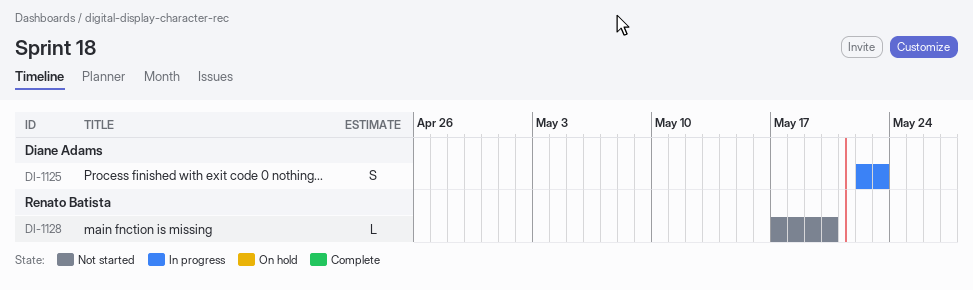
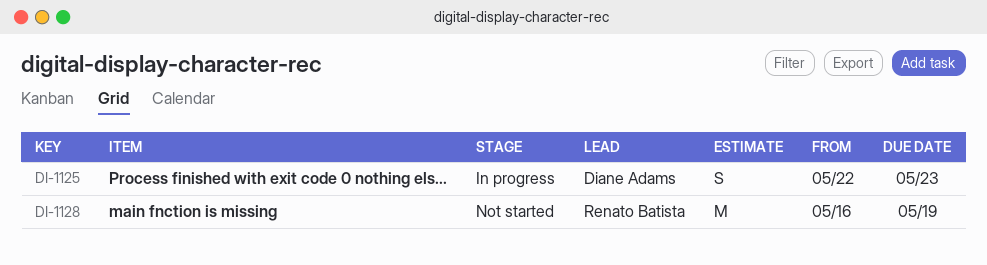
DI-1128, estimate: L -> M
DI-1128, start: May 17 -> May 16
DI-1128, due: May 20 -> May 19

